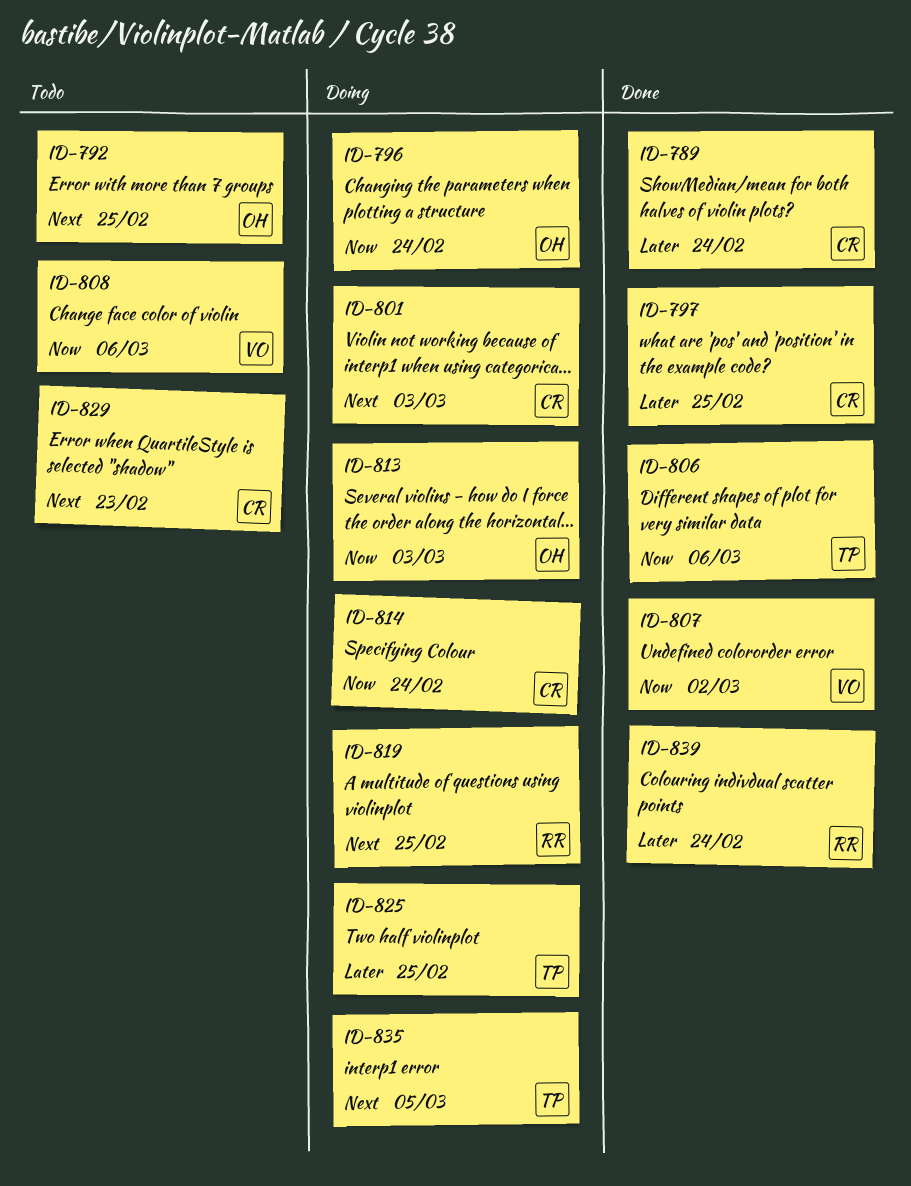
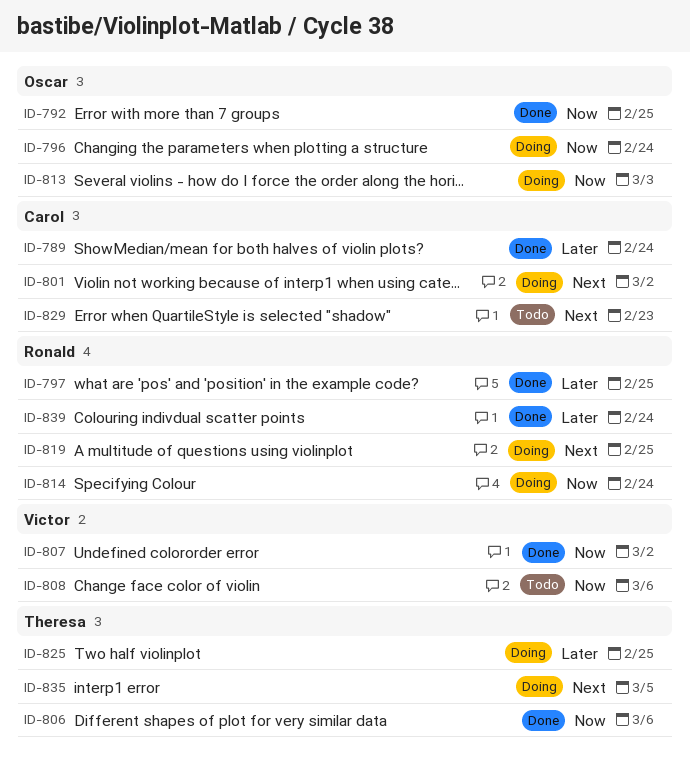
ID-792, status: Todo -> Done
ID-792, priority: Next -> Now
ID-797, owner: Carol -> Ronald
ID-801, due: Mar 3 -> Mar 2
ID-814, owner: Carol -> Ronald

